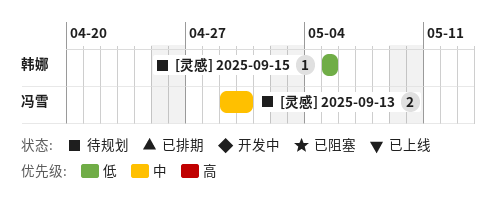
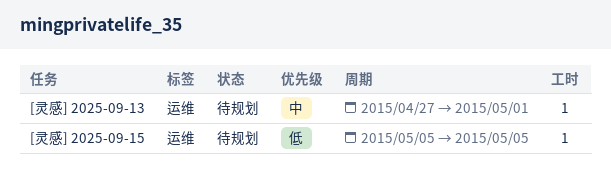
[灵感] 2025-09-13, estimate: 2 -> 1
[灵感] 2025-09-13, start: Apr 29 -> Apr 27
[灵感] 2025-09-13, due: Apr 30 -> May 1

